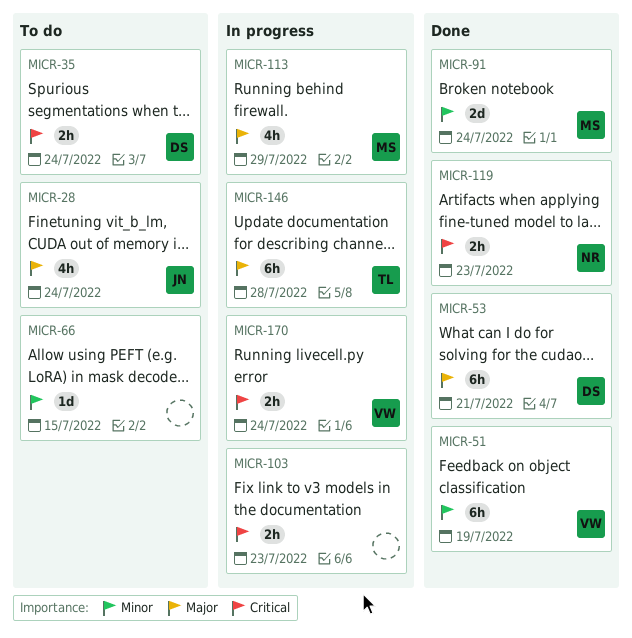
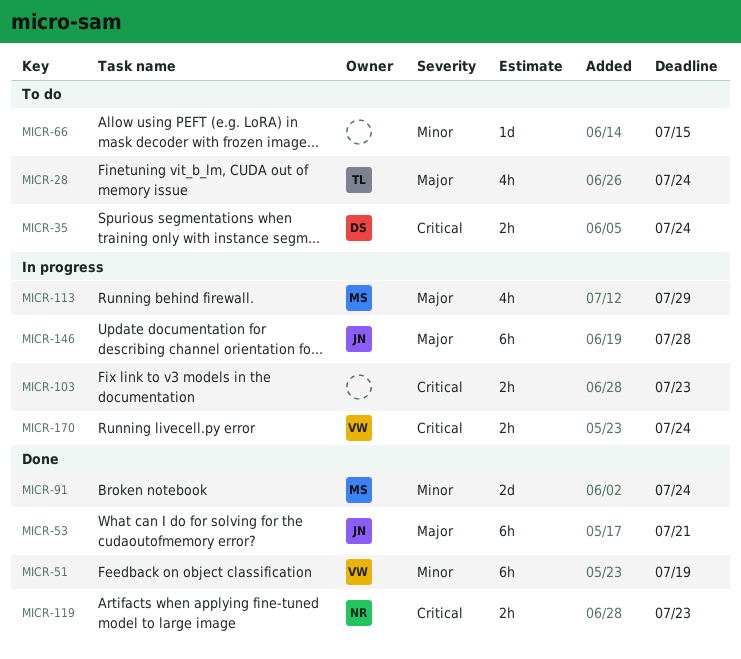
MICR-28, owner: JN -> TL
MICR-53, owner: DS -> JN
MICR-146, owner: TL -> JN

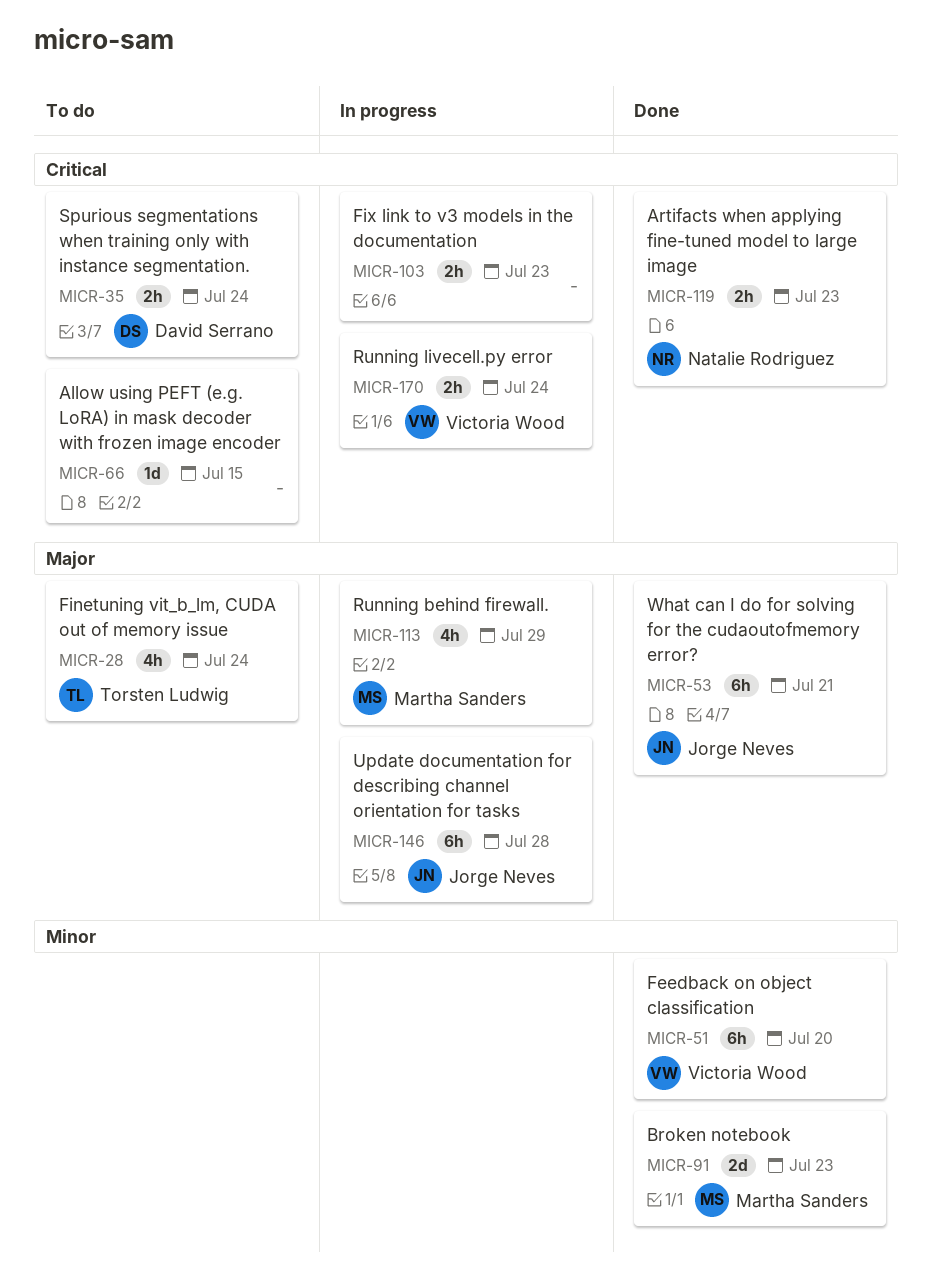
MICR-51, due: Jul 19 -> Jul 20
MICR-66, priority: Minor -> Critical
MICR-91, due: Jul 24 -> Jul 23

